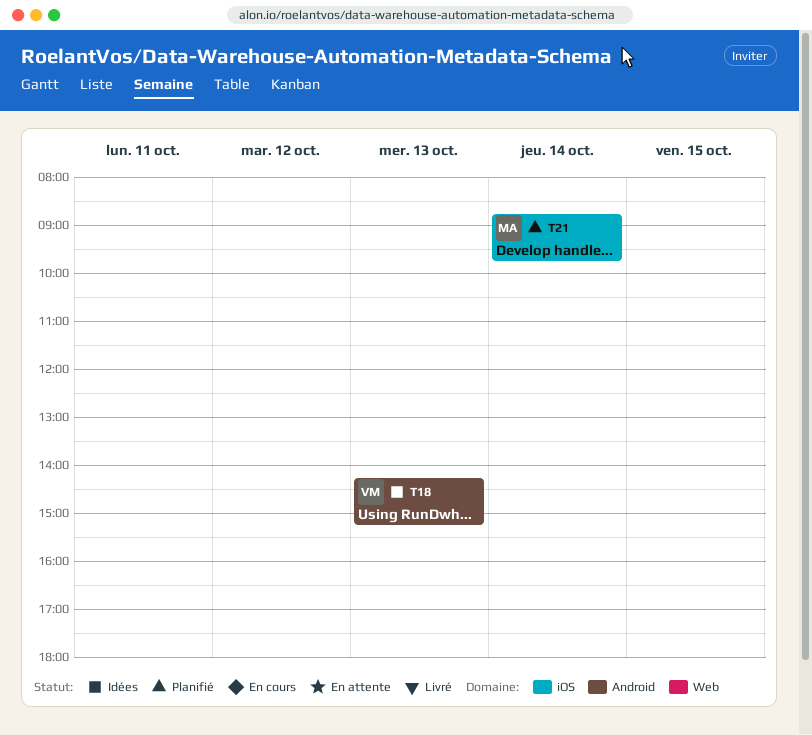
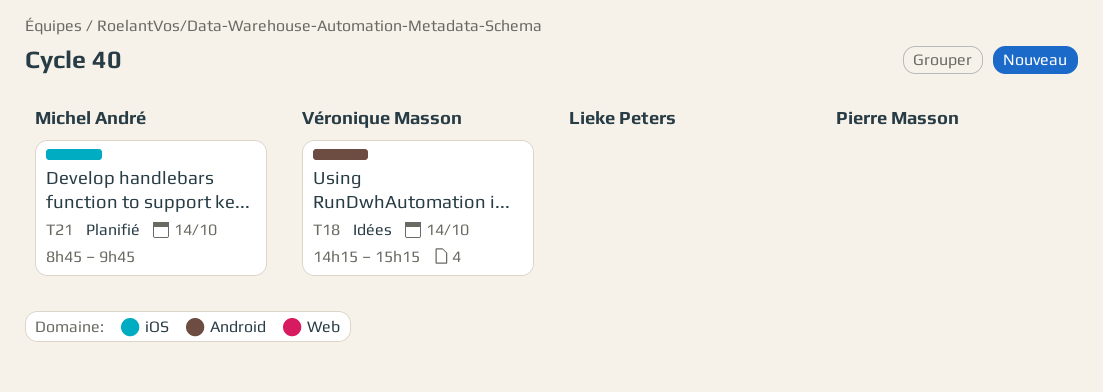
T18, day: Oct 13 -> Oct 14

